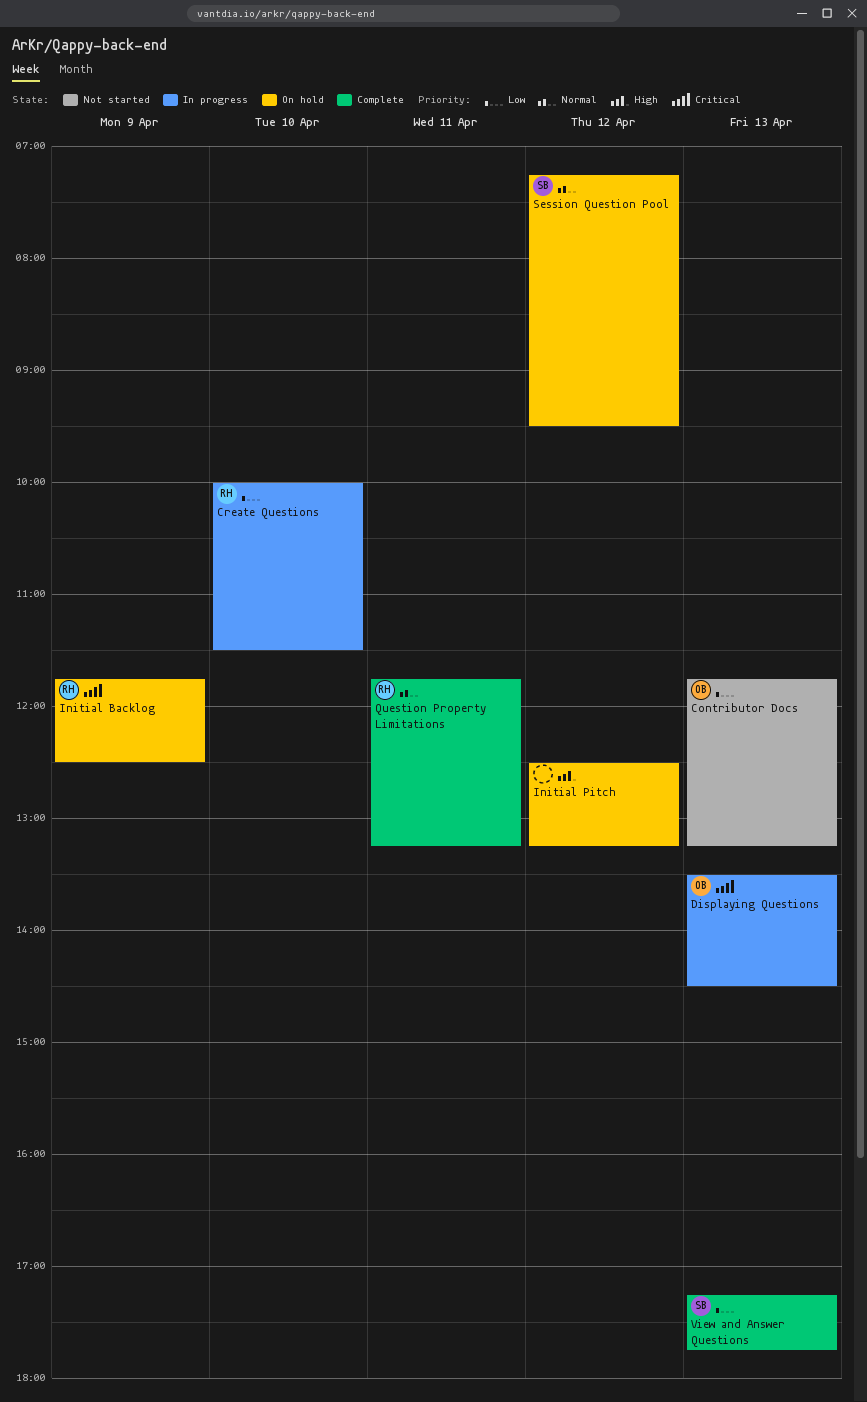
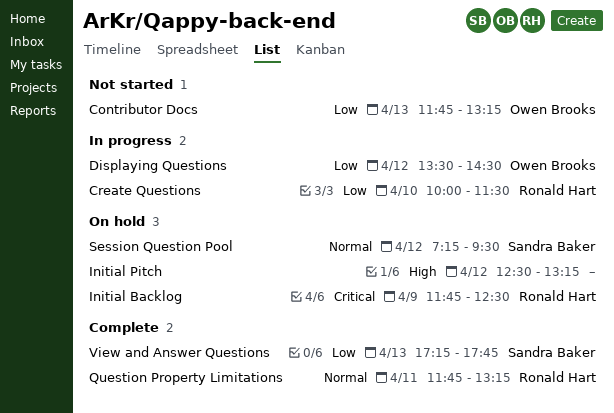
Displaying Questions, priority: Critical -> Low
Displaying Questions, day: Apr 13 -> Apr 12

